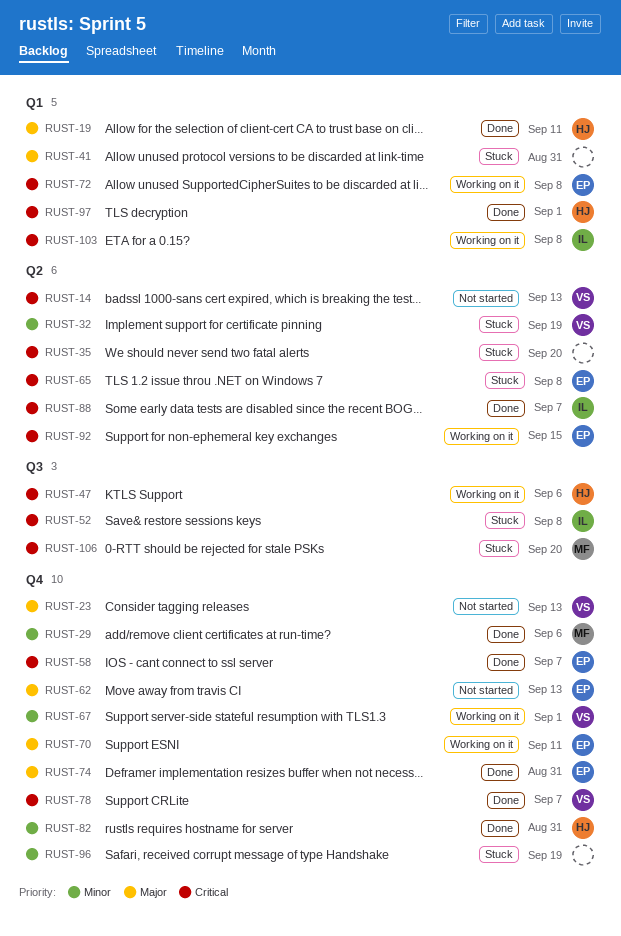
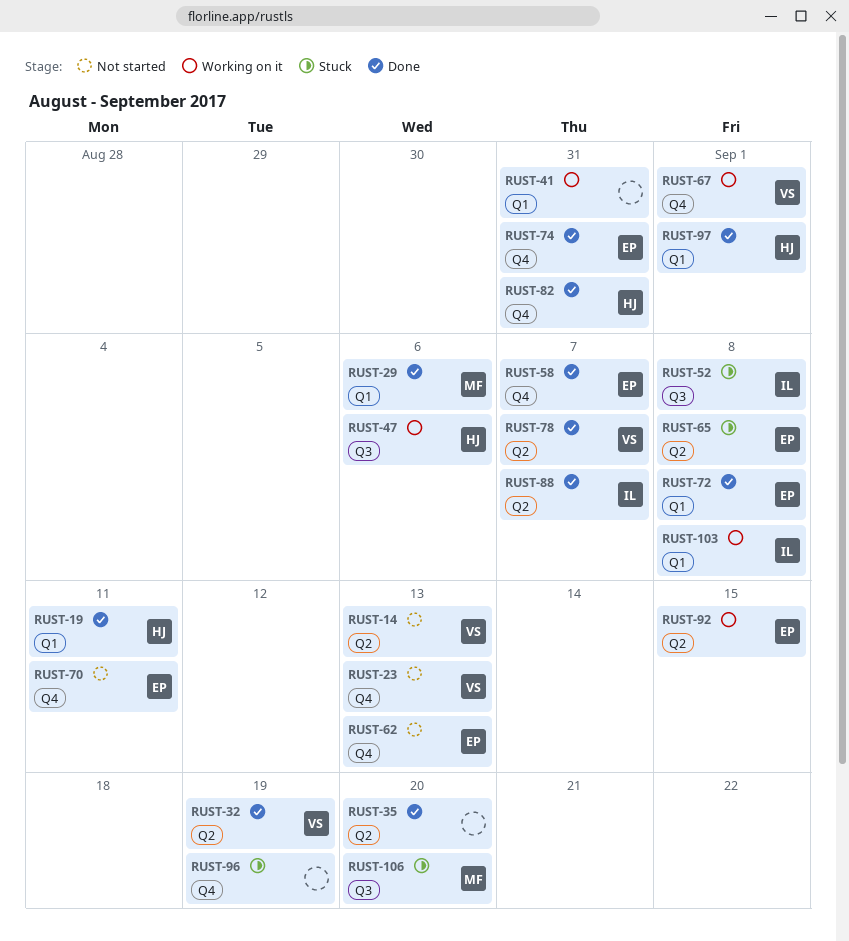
RUST-29, label: Q4 -> Q1
RUST-32, status: Stuck -> Done
RUST-35, status: Stuck -> Done
RUST-41, status: Stuck -> Working on it
RUST-70, status: Working on it -> Not started
RUST-72, status: Working on it -> Done
RUST-78, label: Q4 -> Q2

